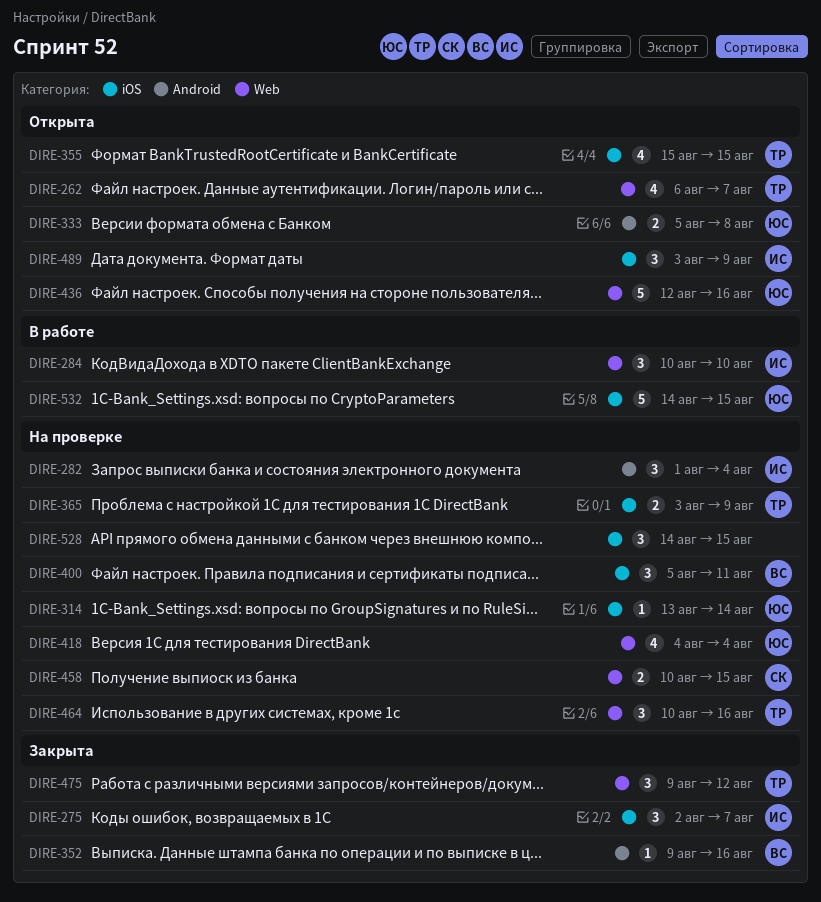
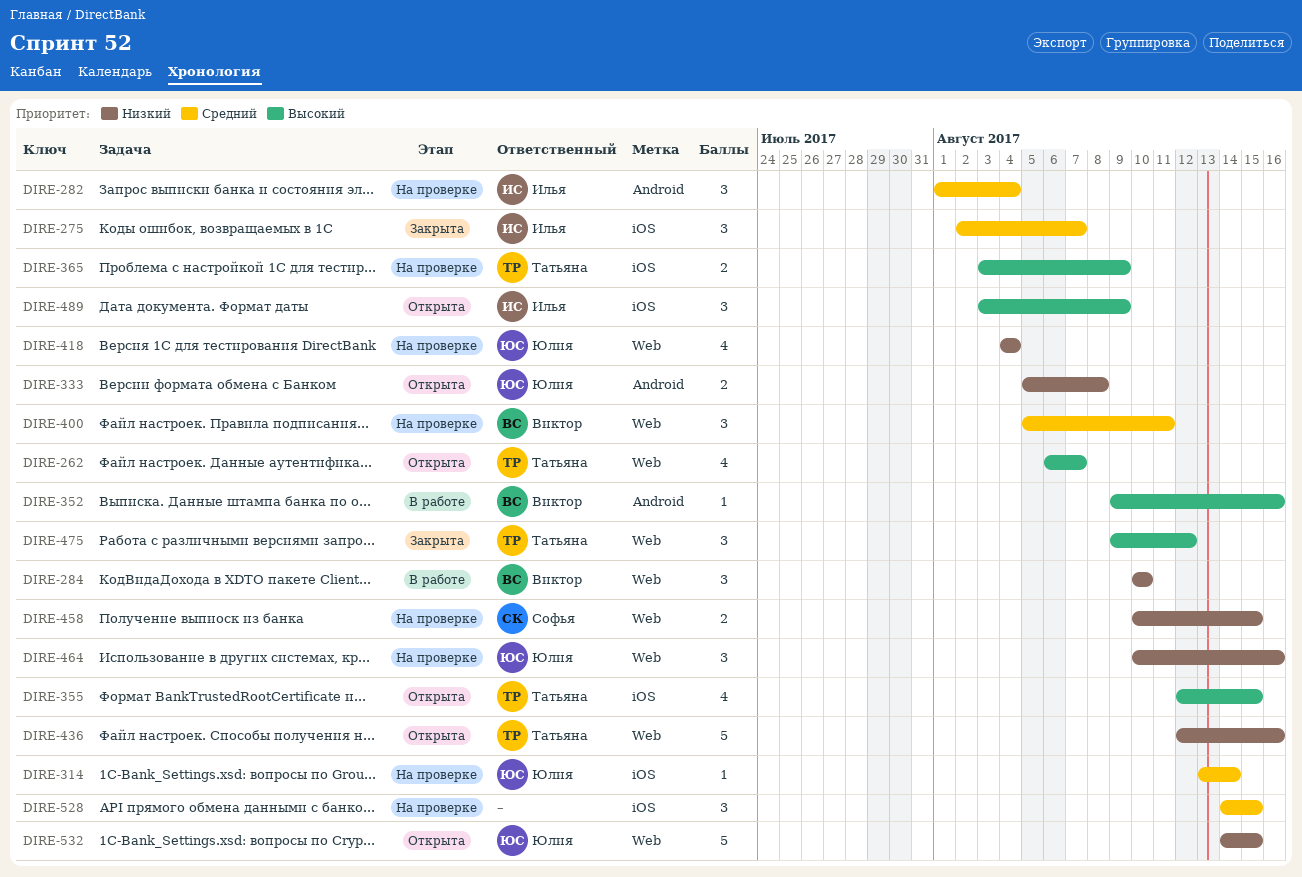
DIRE-284, owner: Илья -> Виктор
DIRE-352, status: Закрыта -> В работе
DIRE-355, start: Aug 15 -> Aug 12
DIRE-400, label: iOS -> Web
DIRE-436, owner: Юлия -> Татьяна
DIRE-464, owner: Татьяна -> Юлия
DIRE-532, status: В работе -> Открыта
DIRE-532, label: iOS -> Web

